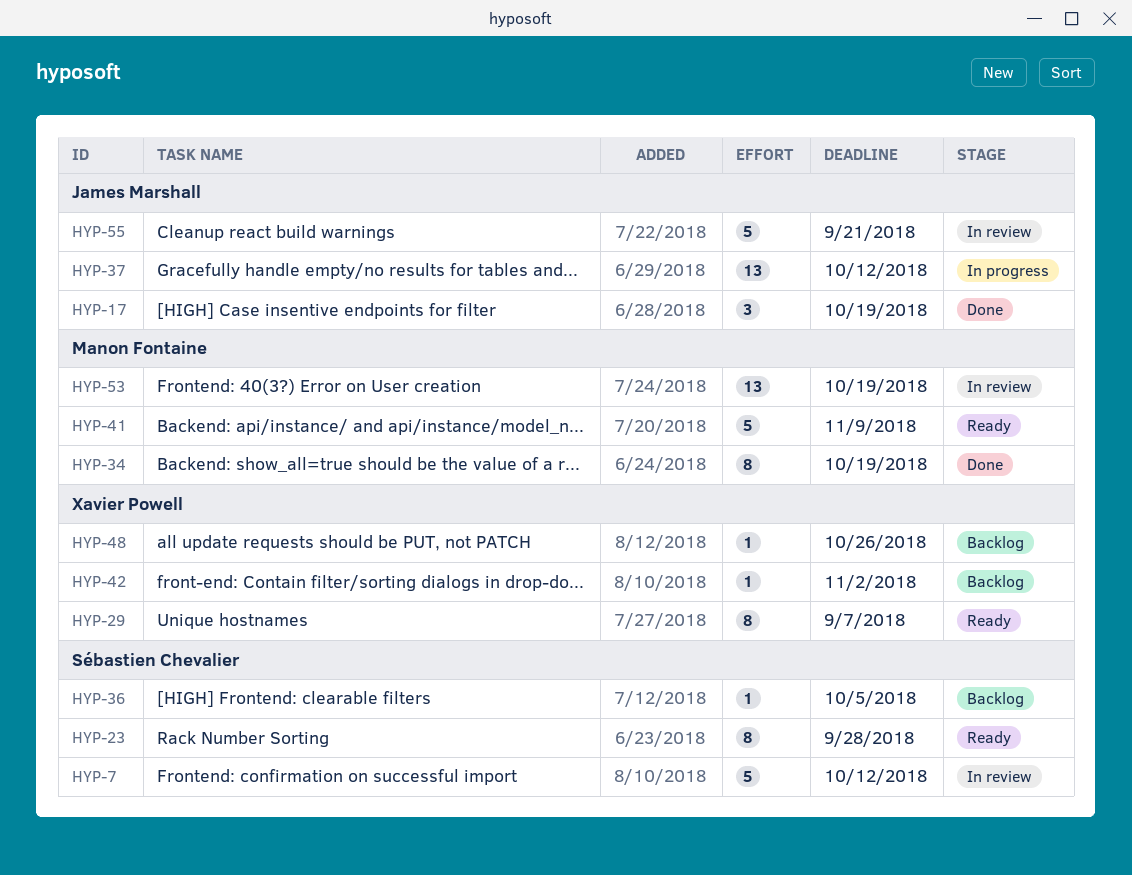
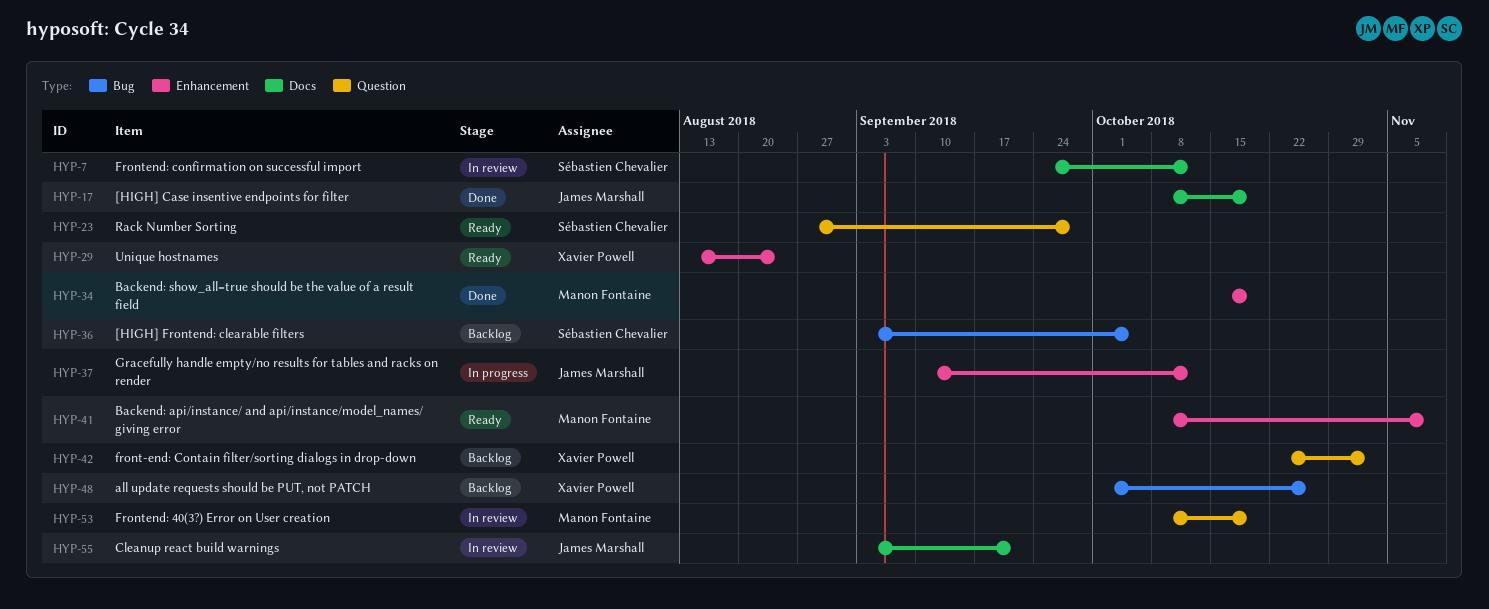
HYP-29, due: Sep 7 -> Aug 24

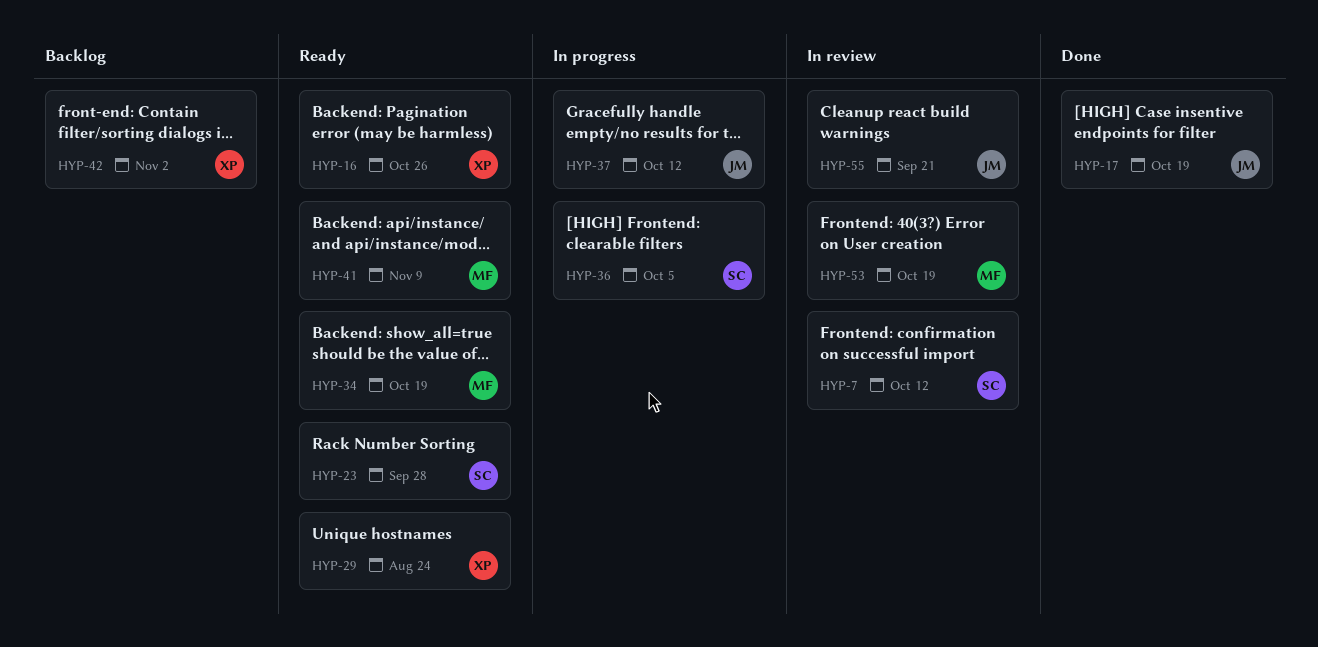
HYP-16: none -> present
HYP-34, status: Done -> Ready
HYP-36, status: Backlog -> In progress
HYP-48: present -> none

